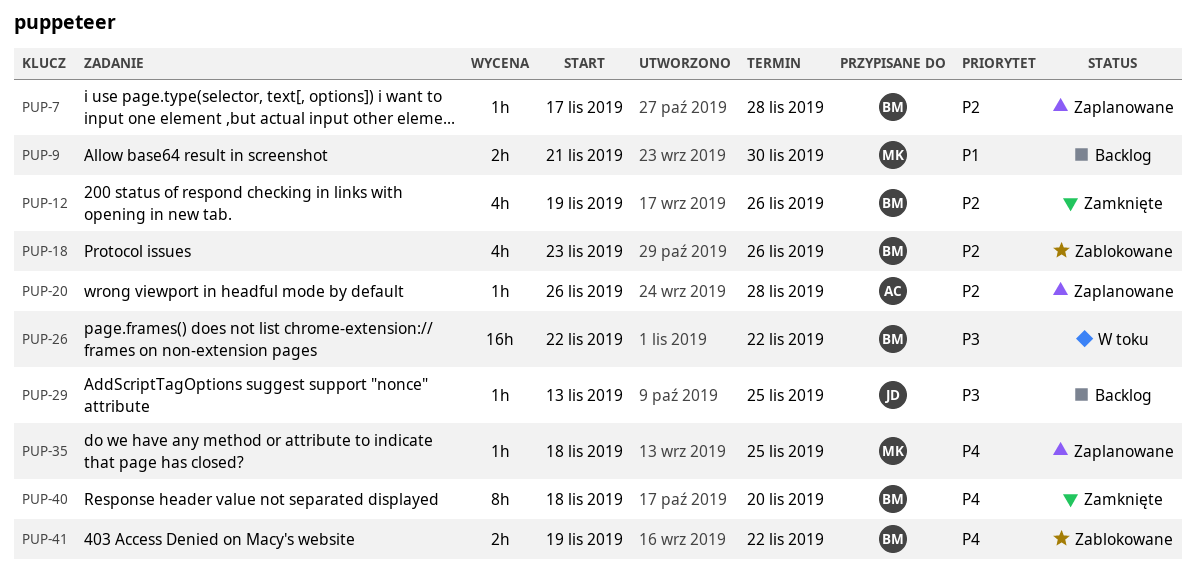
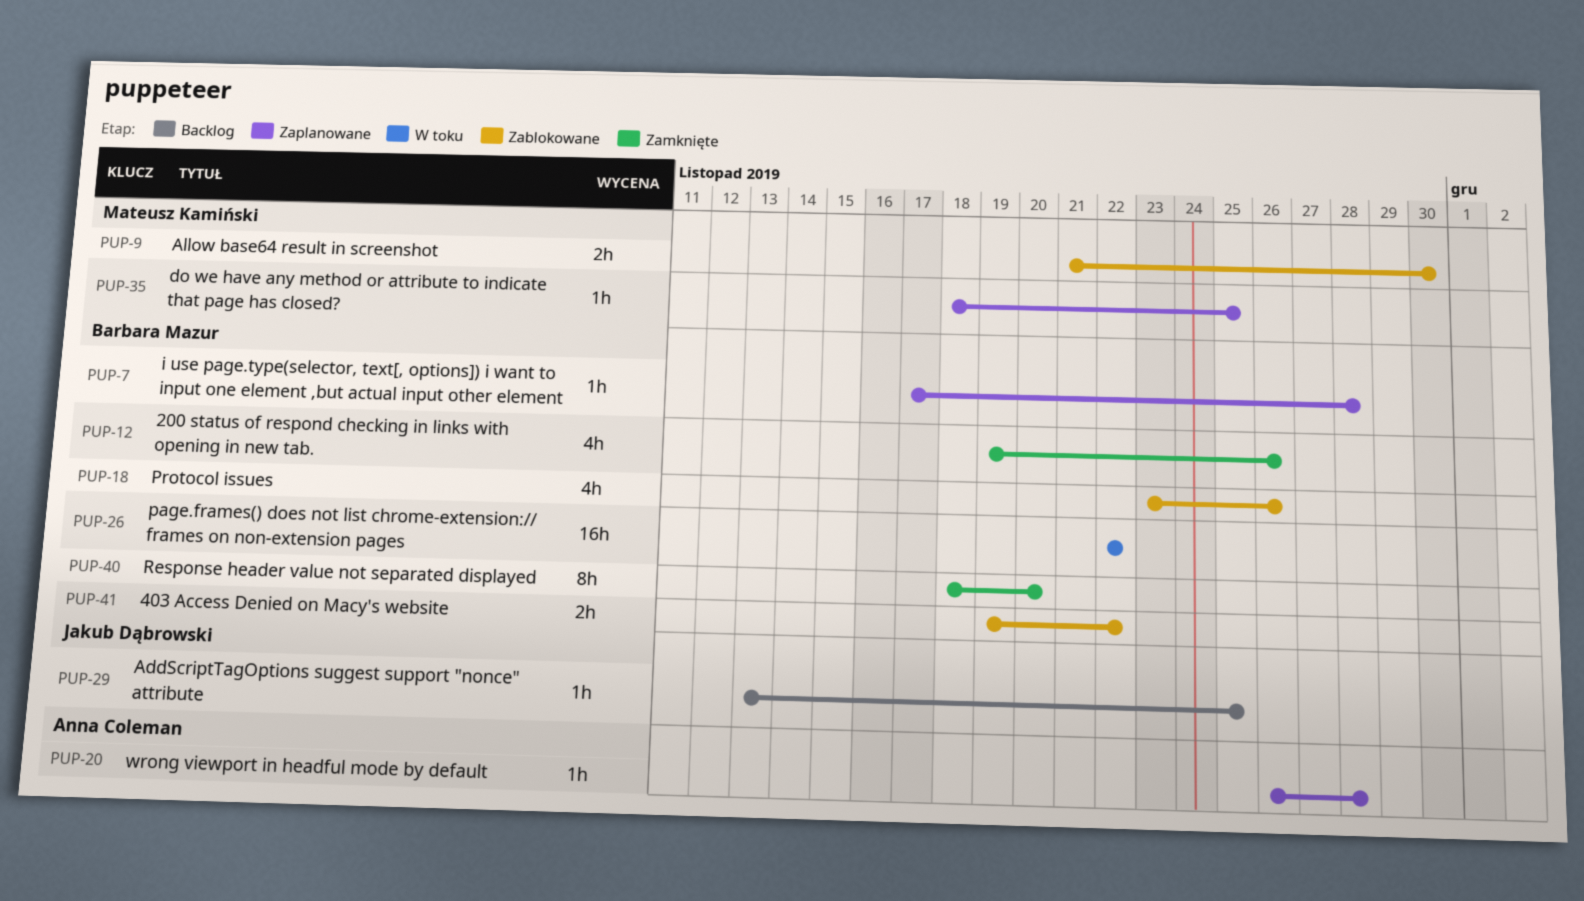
PUP-9, status: Backlog -> Zablokowane

